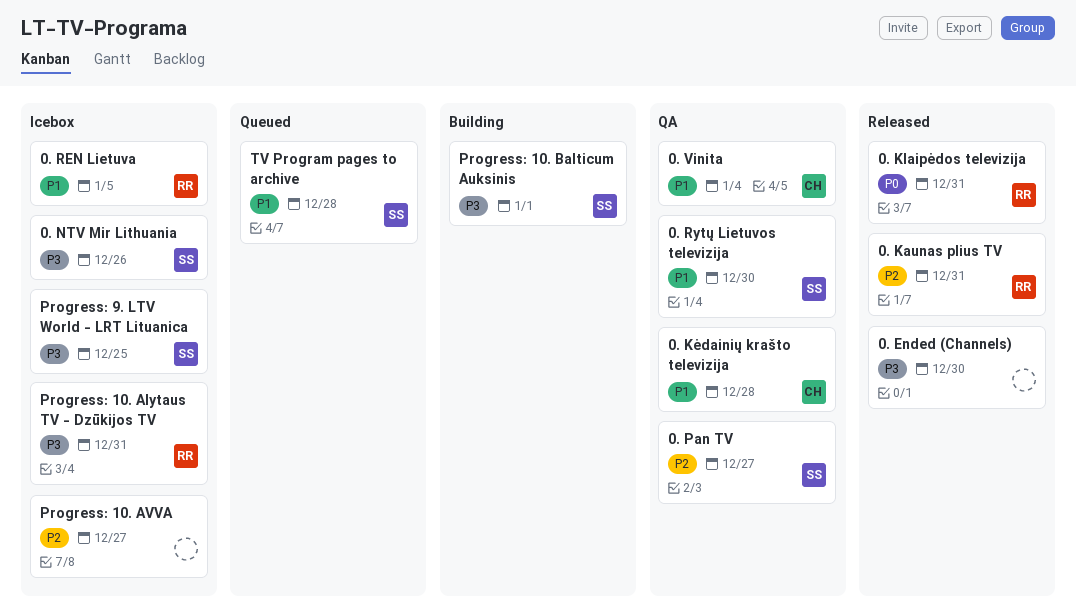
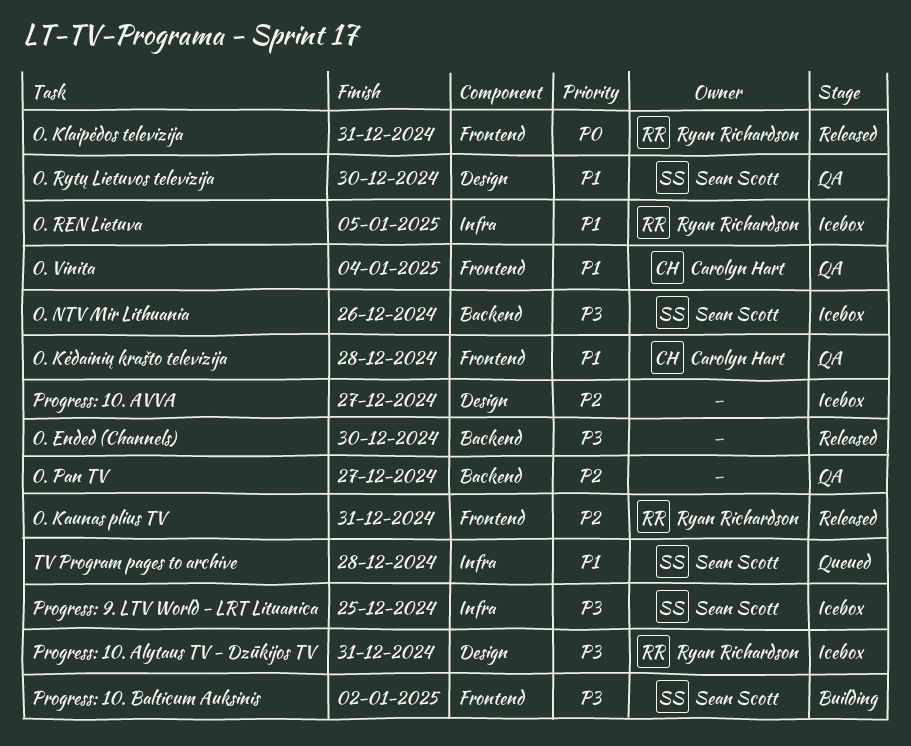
0. Pan TV, owner: Sean Scott -> none
Progress: 10. Balticum Auksinis, due: Jan 1 -> Jan 2

